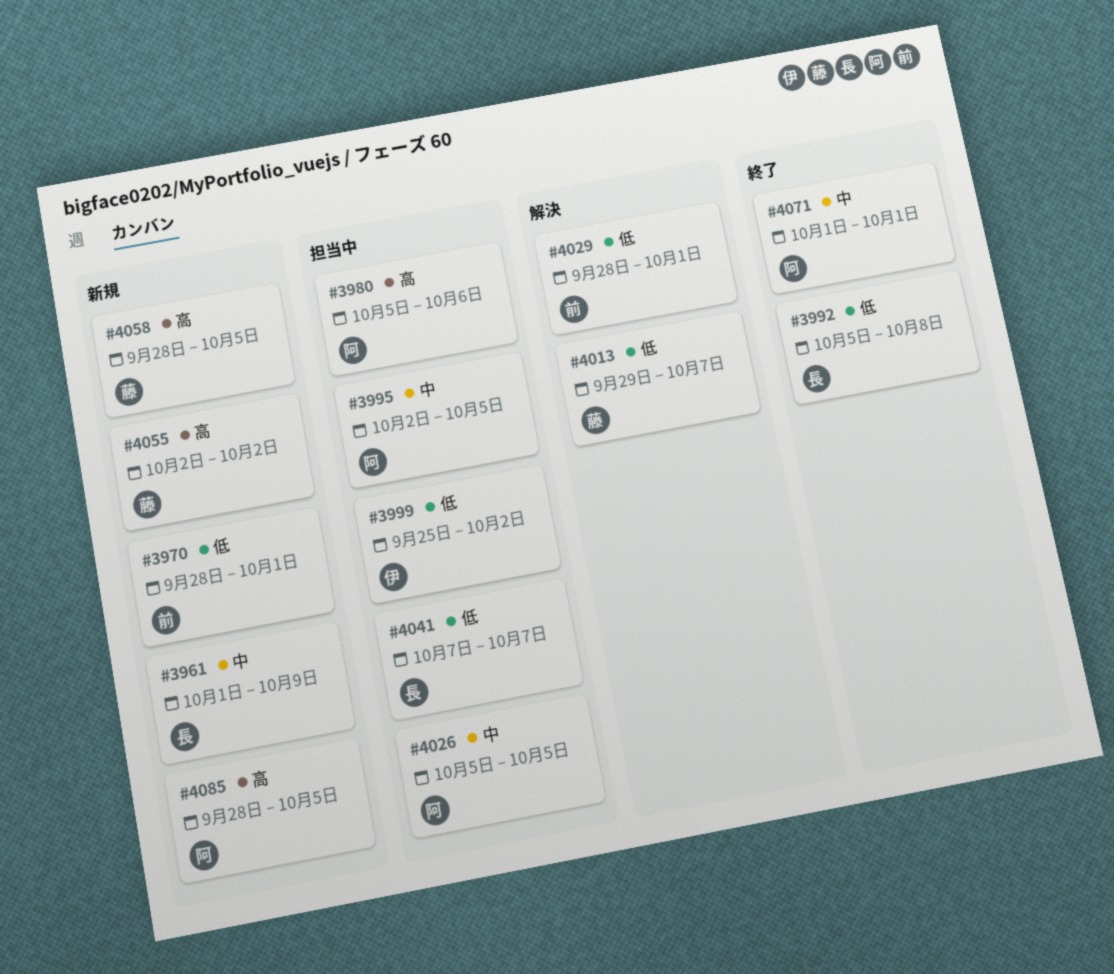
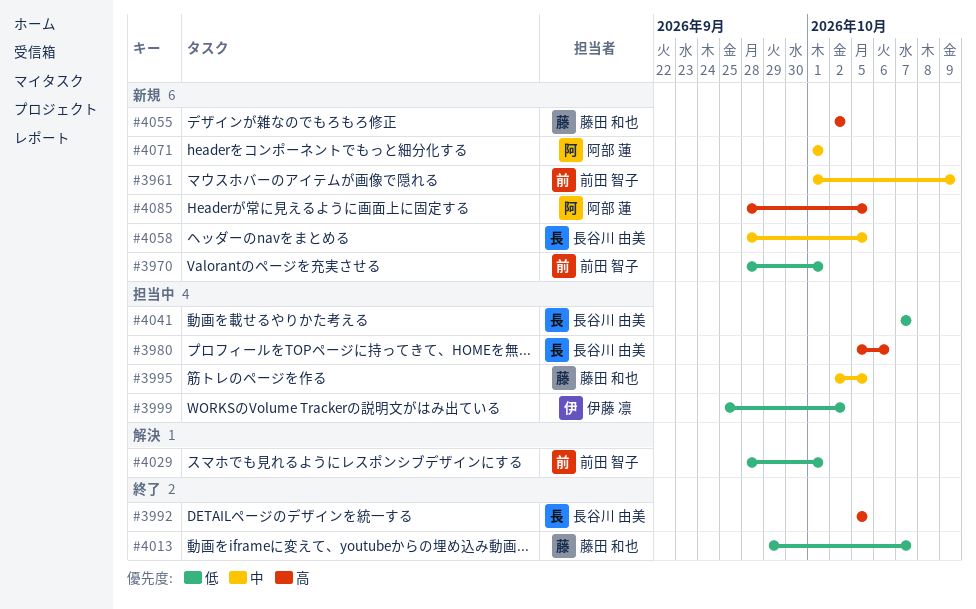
#3961, owner: 長谷川 由美 -> 前田 智子
#3980, owner: 阿部 蓮 -> 長谷川 由美
#3992, priority: 低 -> 高
#3992, due: Oct 8 -> Oct 5
#3995, owner: 阿部 蓮 -> 藤田 和也
#4013, status: 解決 -> 終了
#4026: present -> none
#4058, owner: 藤田 和也 -> 長谷川 由美
#4058, priority: 高 -> 中
#4071, status: 終了 -> 新規

